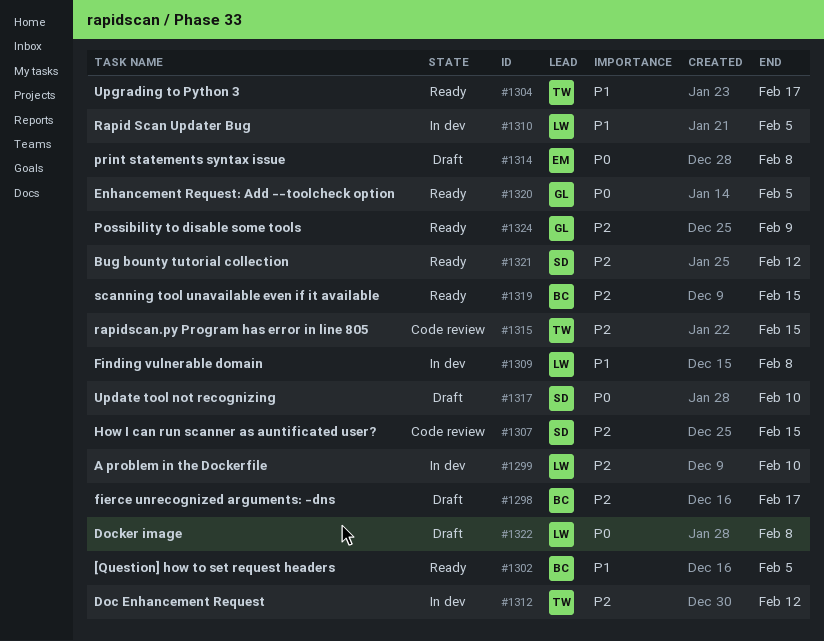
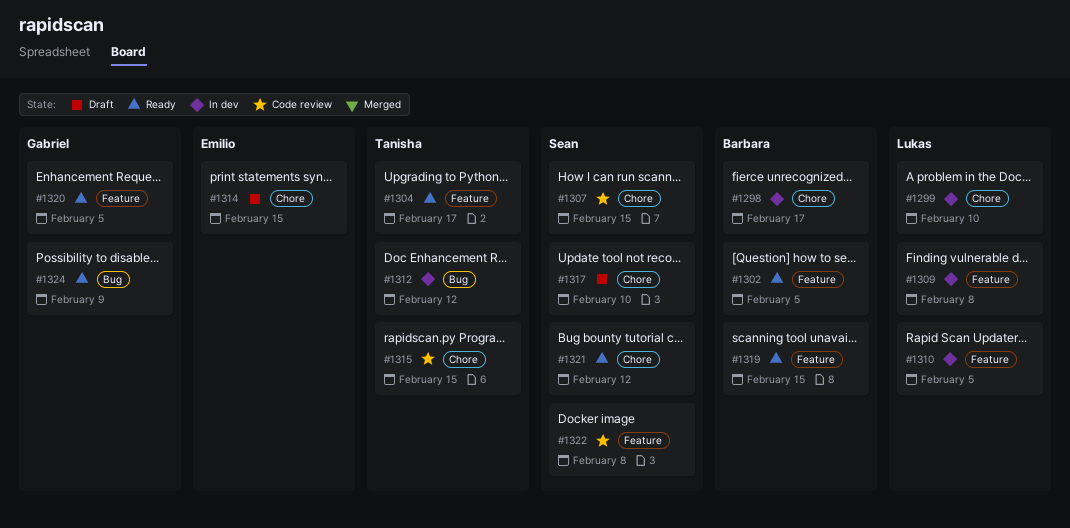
#1298, status: Draft -> In dev
#1314, due: Feb 8 -> Feb 15
#1322, status: Draft -> Code review
#1322, owner: Lukas -> Sean

